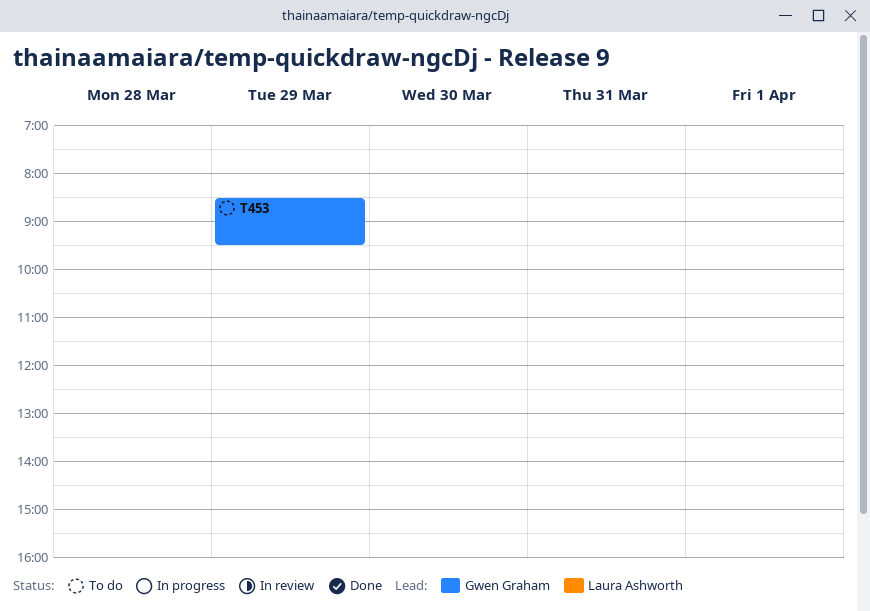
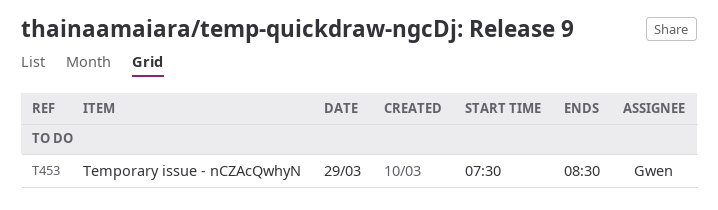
T453, begins: 08:30 -> 07:30
T453, ends: 09:30 -> 08:30

